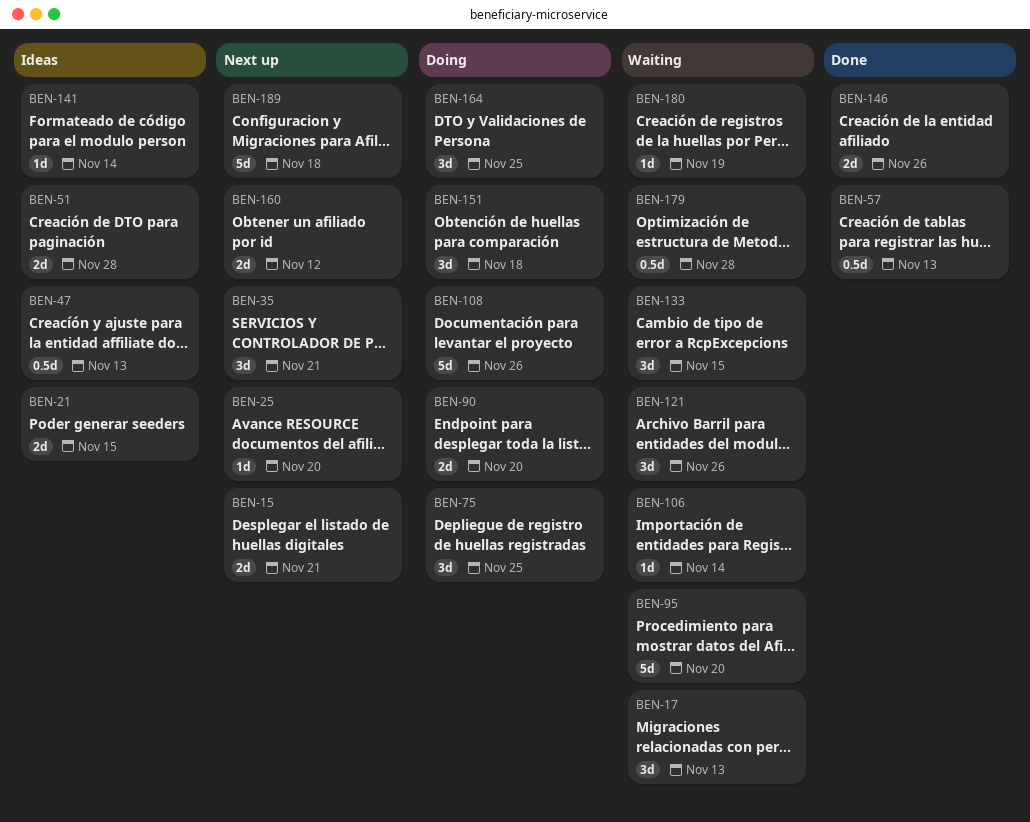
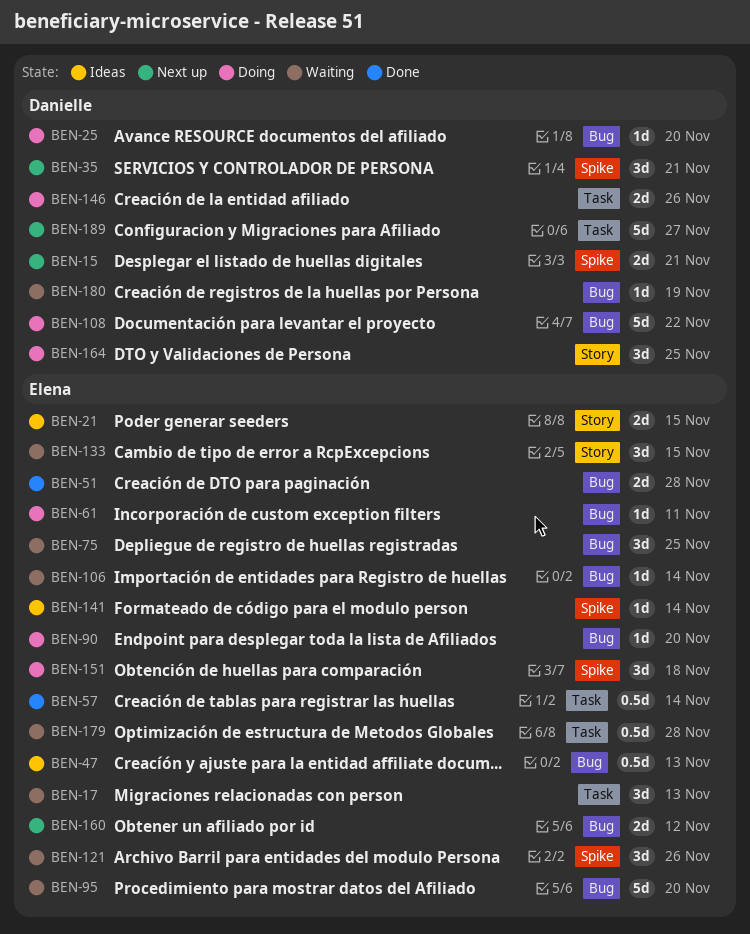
BEN-25, status: Next up -> Doing
BEN-51, status: Ideas -> Done
BEN-57, due: Nov 13 -> Nov 14
BEN-61: none -> present
BEN-75, status: Doing -> Waiting
BEN-90, estimate: 2d -> 1d
BEN-108, due: Nov 26 -> Nov 22
BEN-146, status: Done -> Doing
BEN-189, due: Nov 18 -> Nov 27

